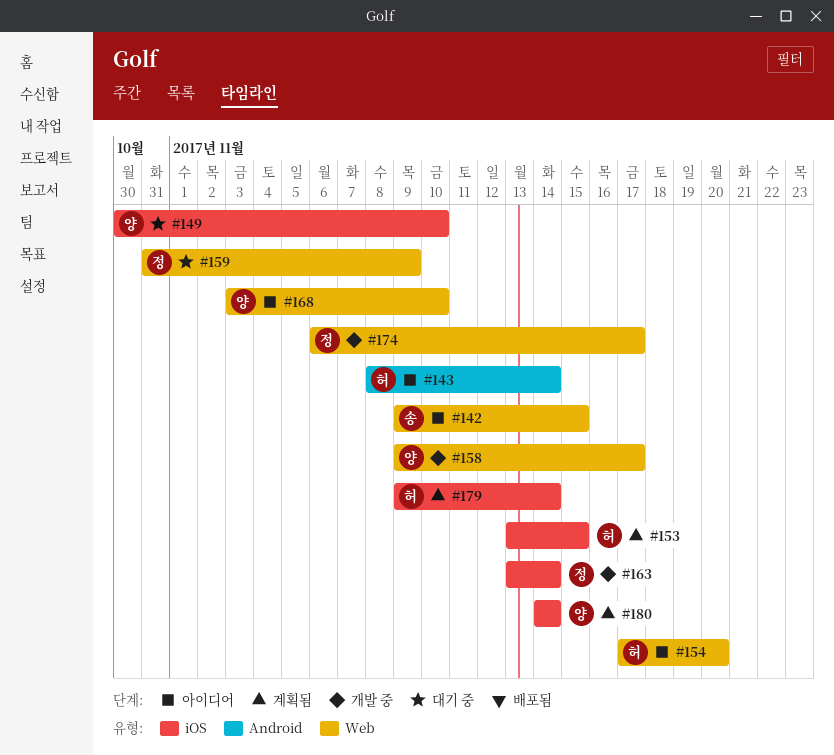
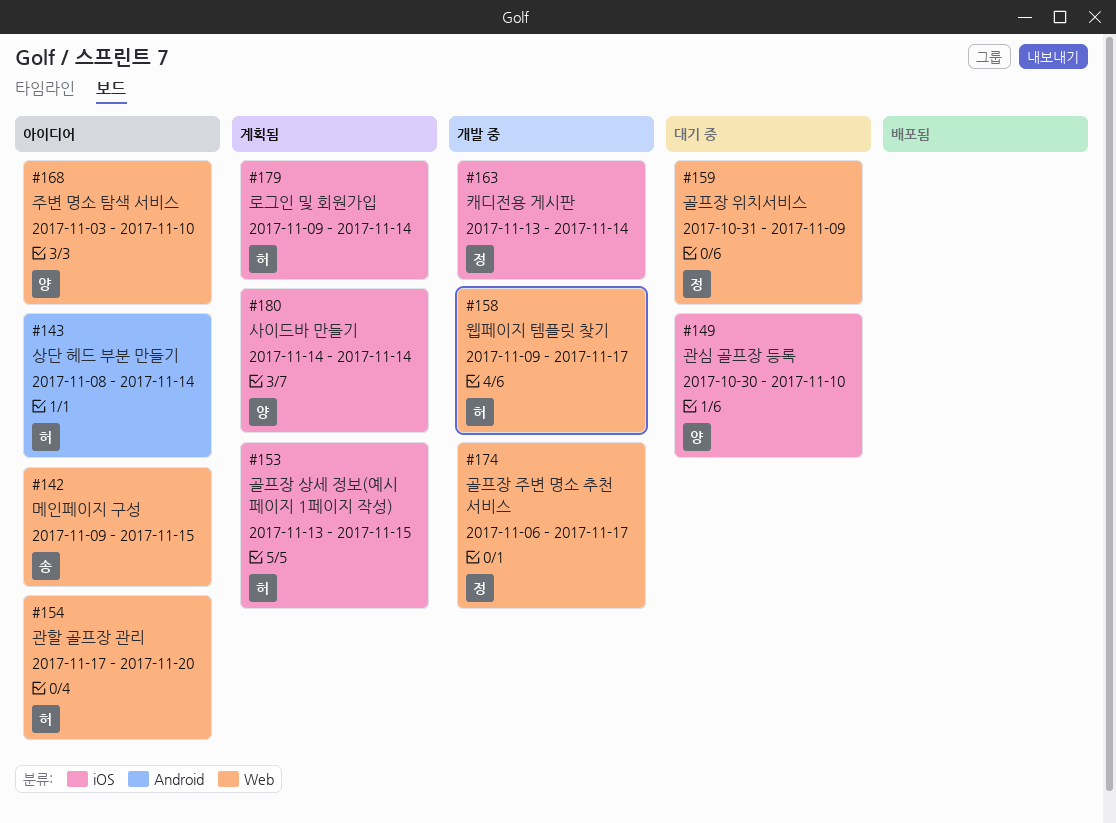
#158, owner: 양 -> 허

